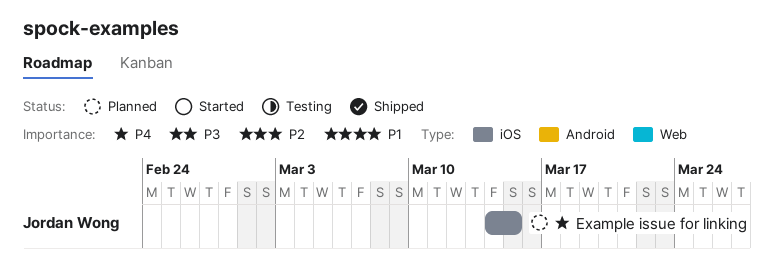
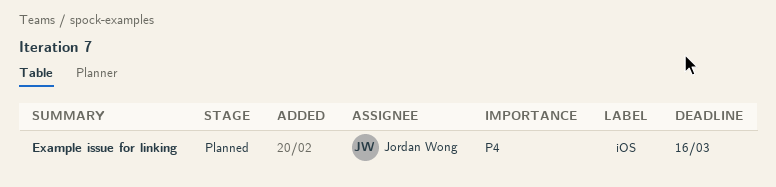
Example issue for linking, due: Mar 15 -> Mar 16

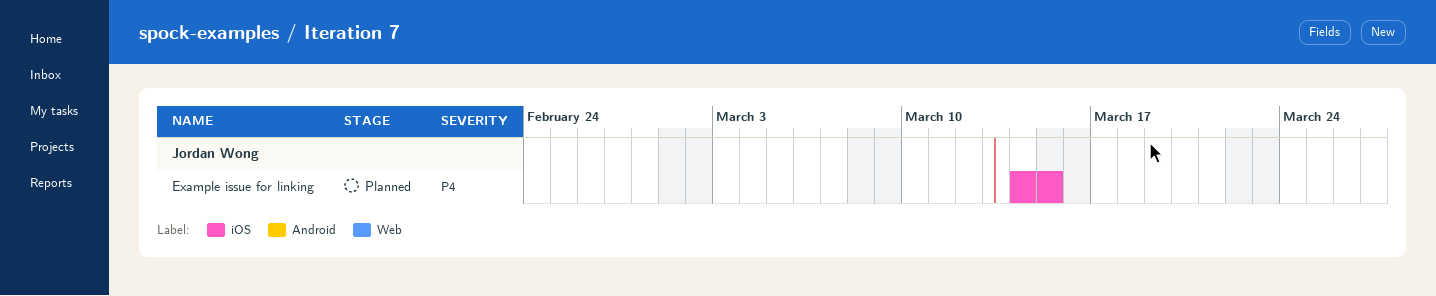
Example issue for linking, due: Mar 16 -> Mar 15

